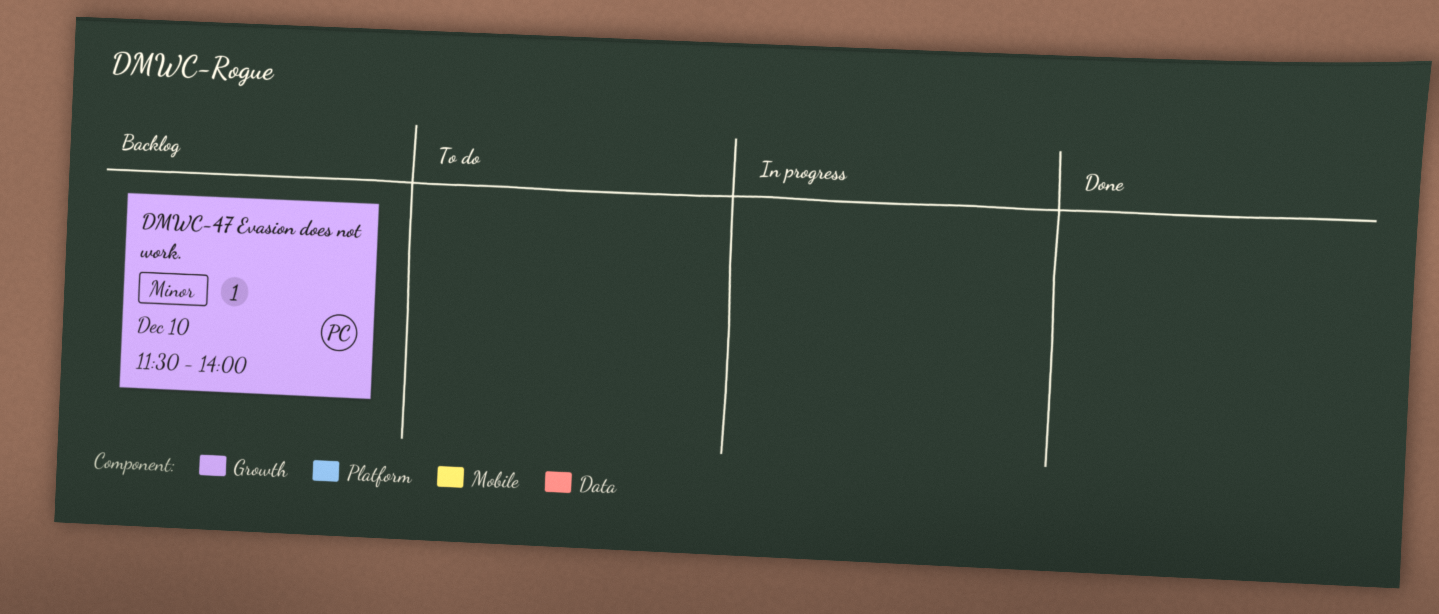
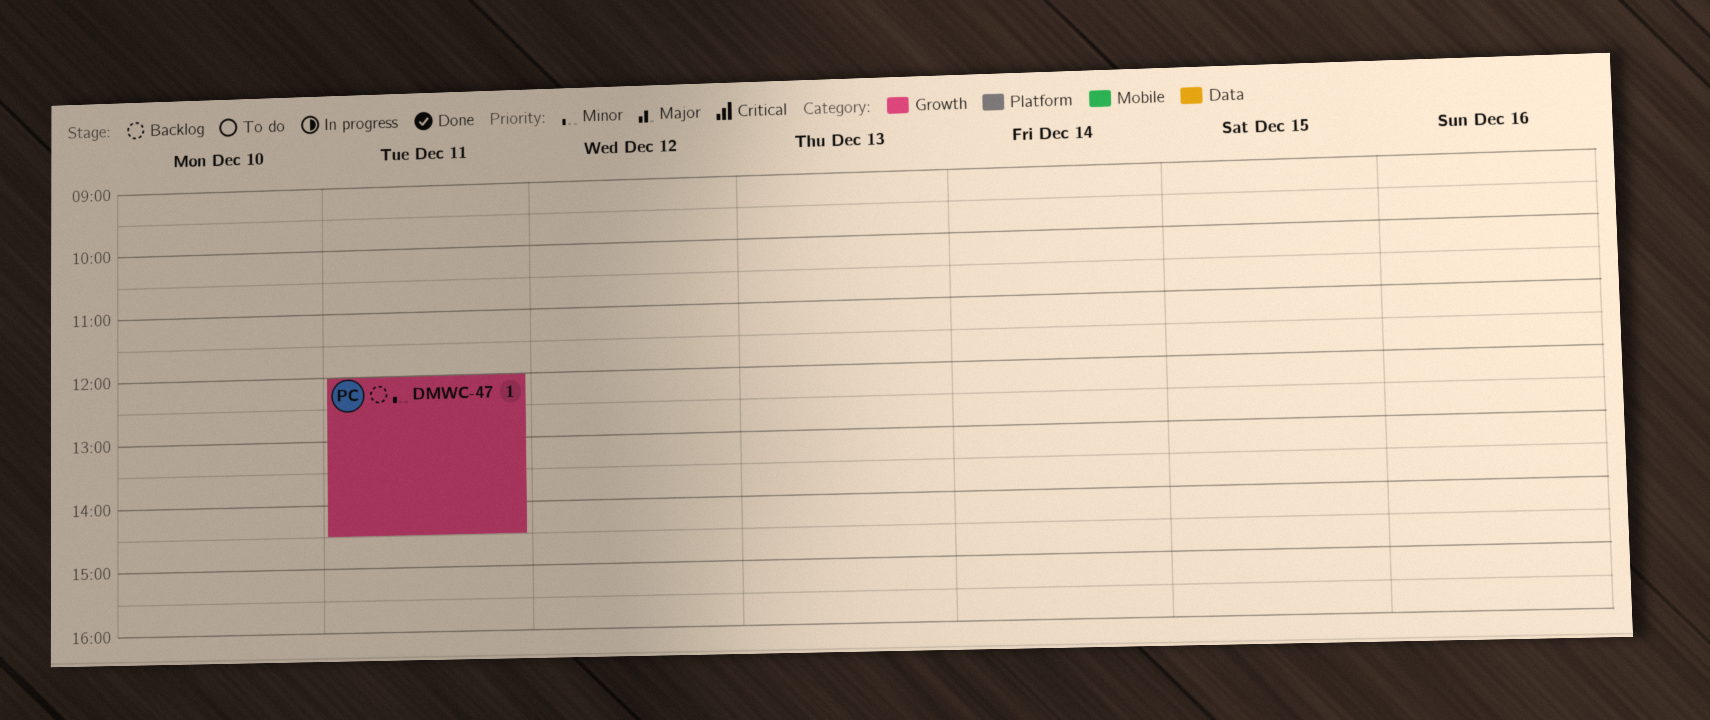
DMWC-47, day: Dec 10 -> Dec 11
DMWC-47, begins: 11:30 -> 12:00
DMWC-47, ends: 14:00 -> 14:30

